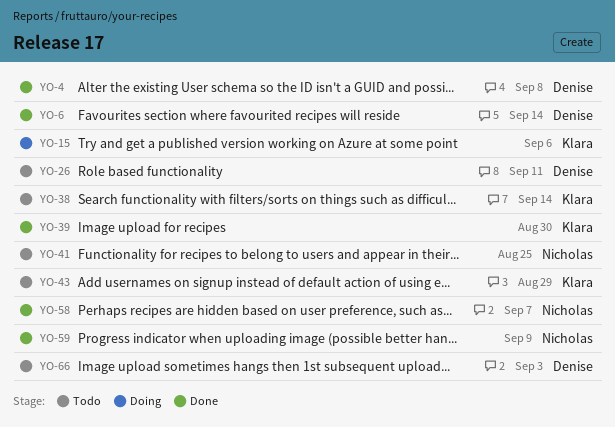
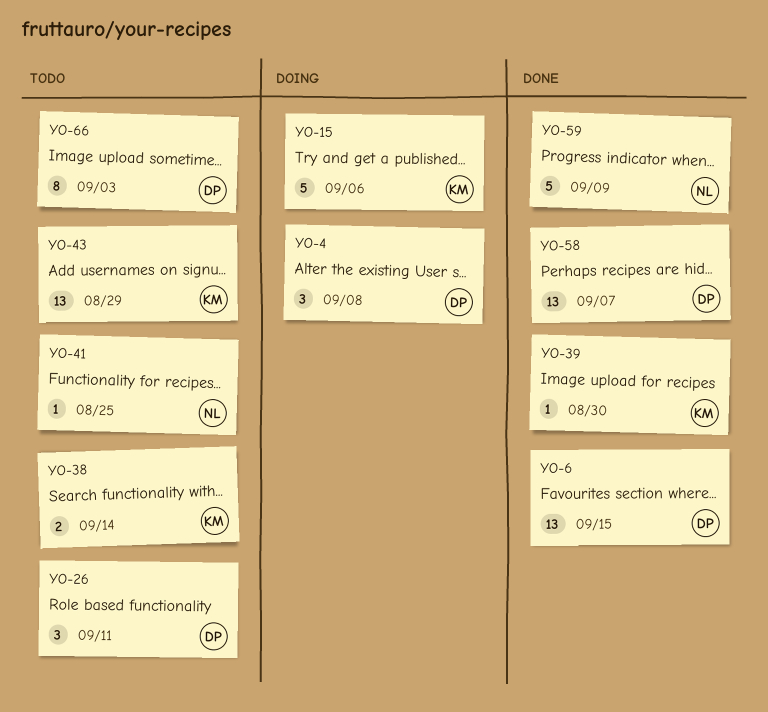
YO-4, status: Done -> Doing
YO-6, due: Sep 14 -> Sep 15
YO-58, owner: Nicholas -> Denise

